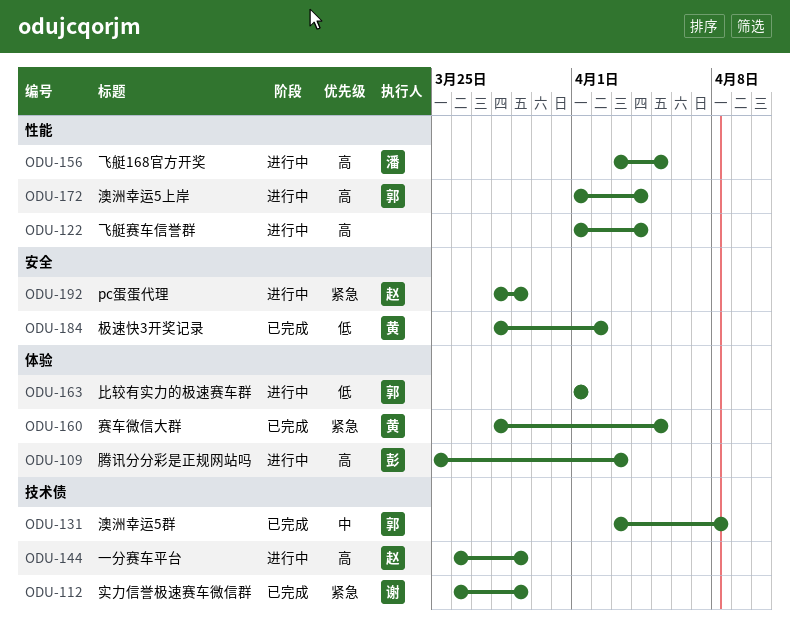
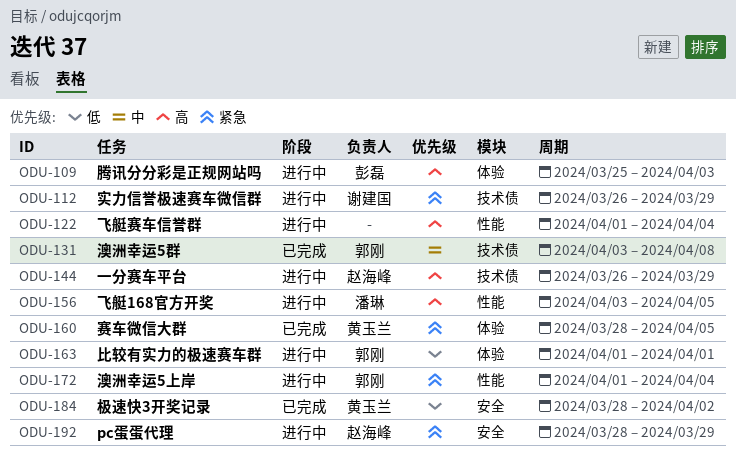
ODU-112, status: 已完成 -> 进行中
ODU-172, priority: 高 -> 紧急

